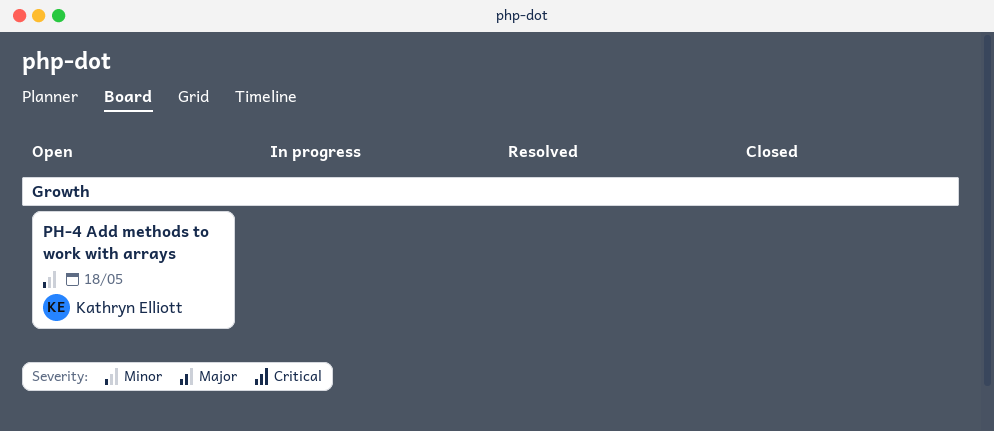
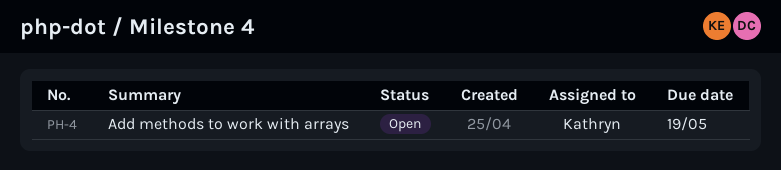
PH-4, due: May 18 -> May 19

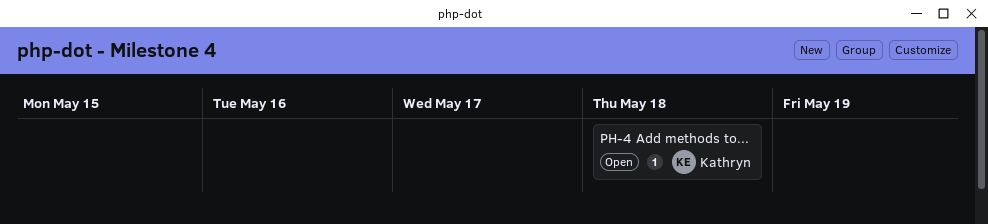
PH-4, due: May 19 -> May 18

